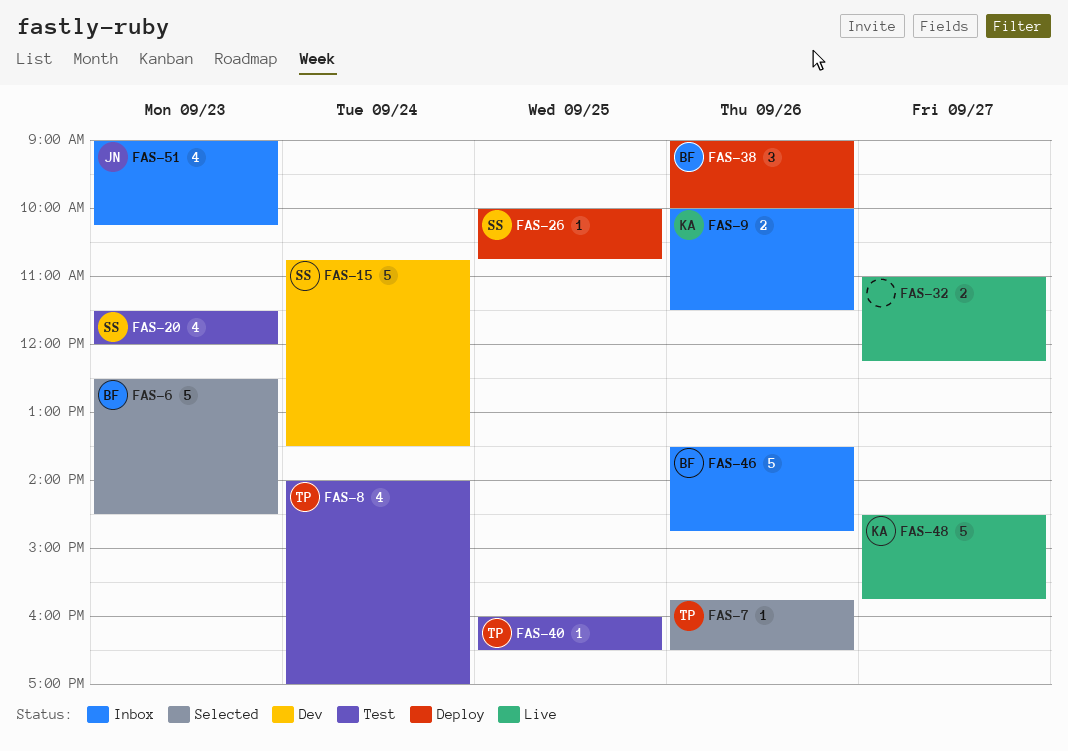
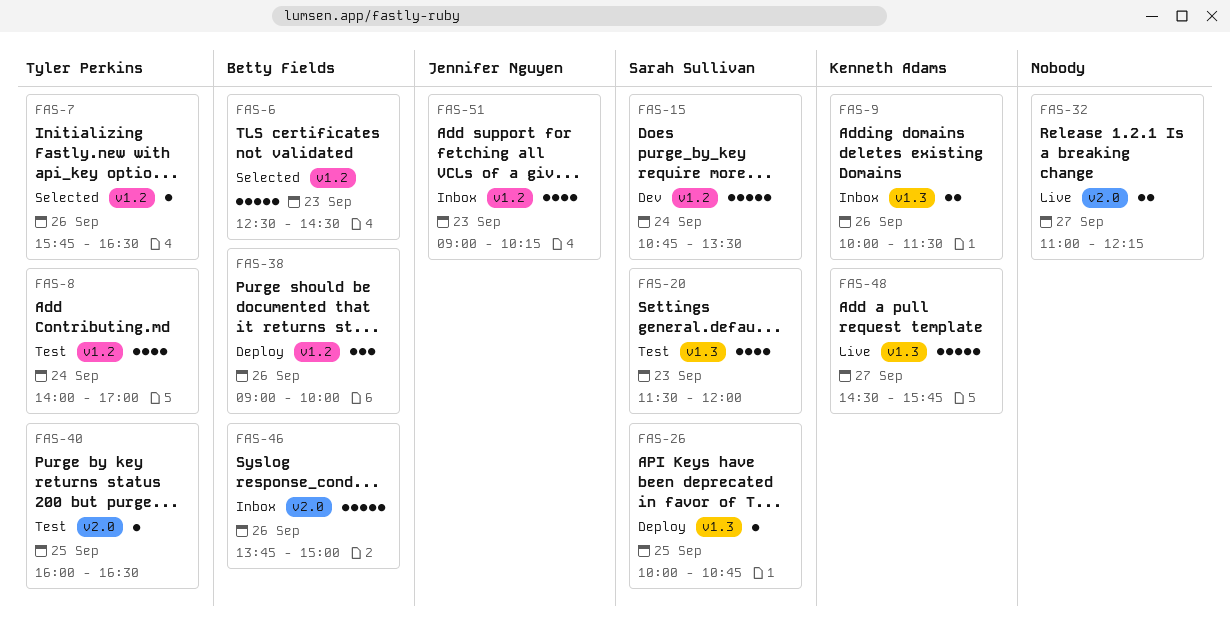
FAS-46, begins: 13:30 -> 13:45
FAS-46, ends: 14:45 -> 15:00

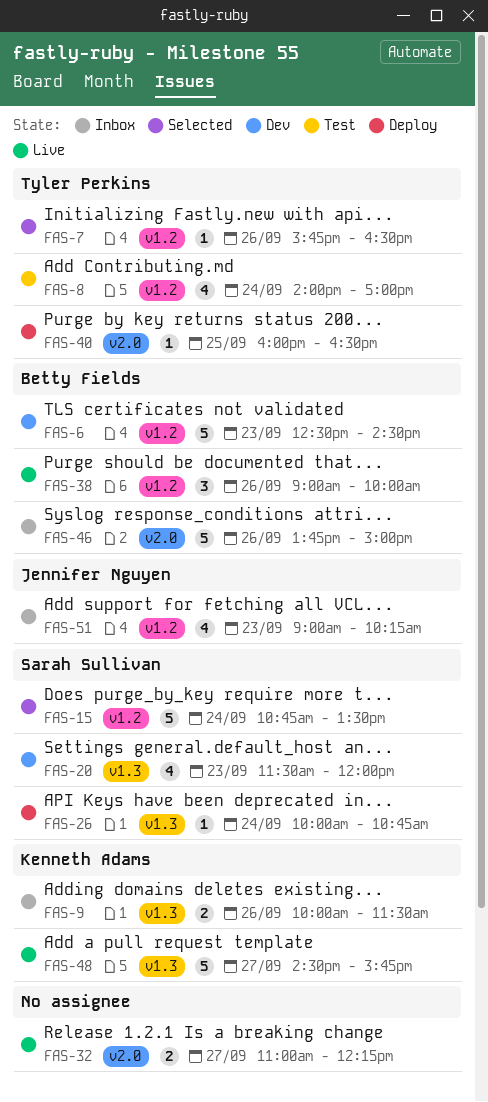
FAS-6, status: Selected -> Dev
FAS-15, status: Dev -> Selected
FAS-20, status: Test -> Dev
FAS-26, day: Sep 25 -> Sep 24
FAS-38, status: Deploy -> Live
FAS-40, status: Test -> Deploy

